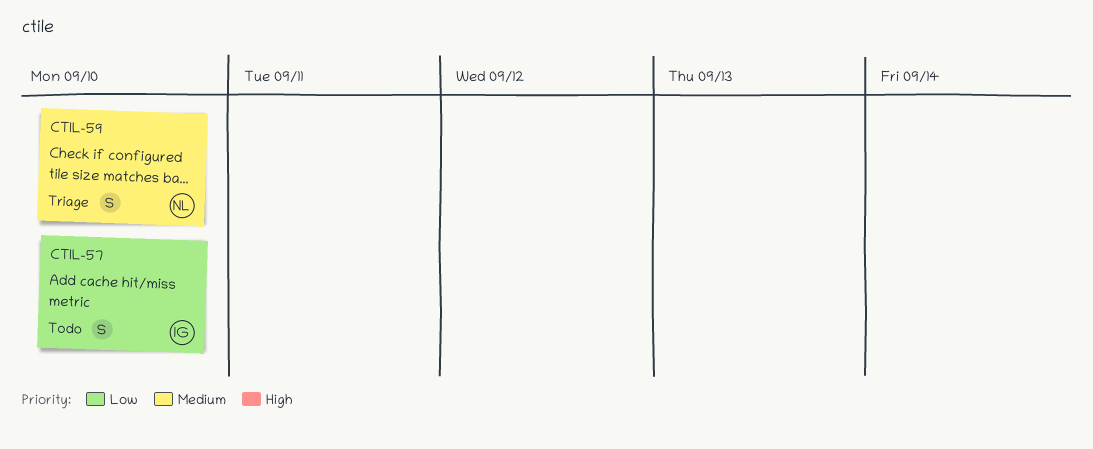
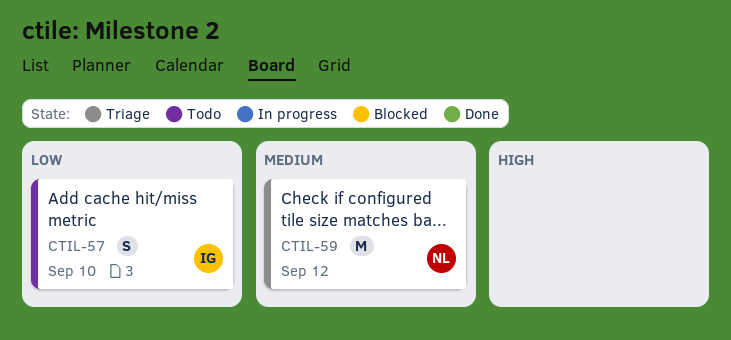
CTIL-59, estimate: S -> M
CTIL-59, due: Sep 10 -> Sep 12

